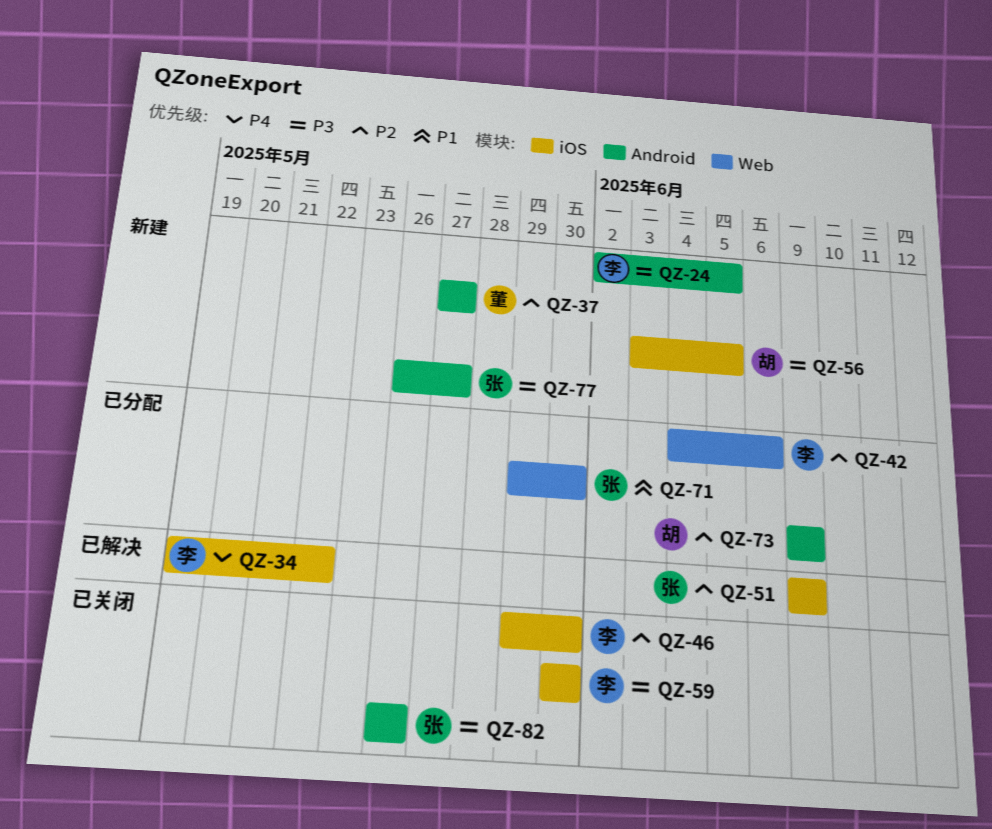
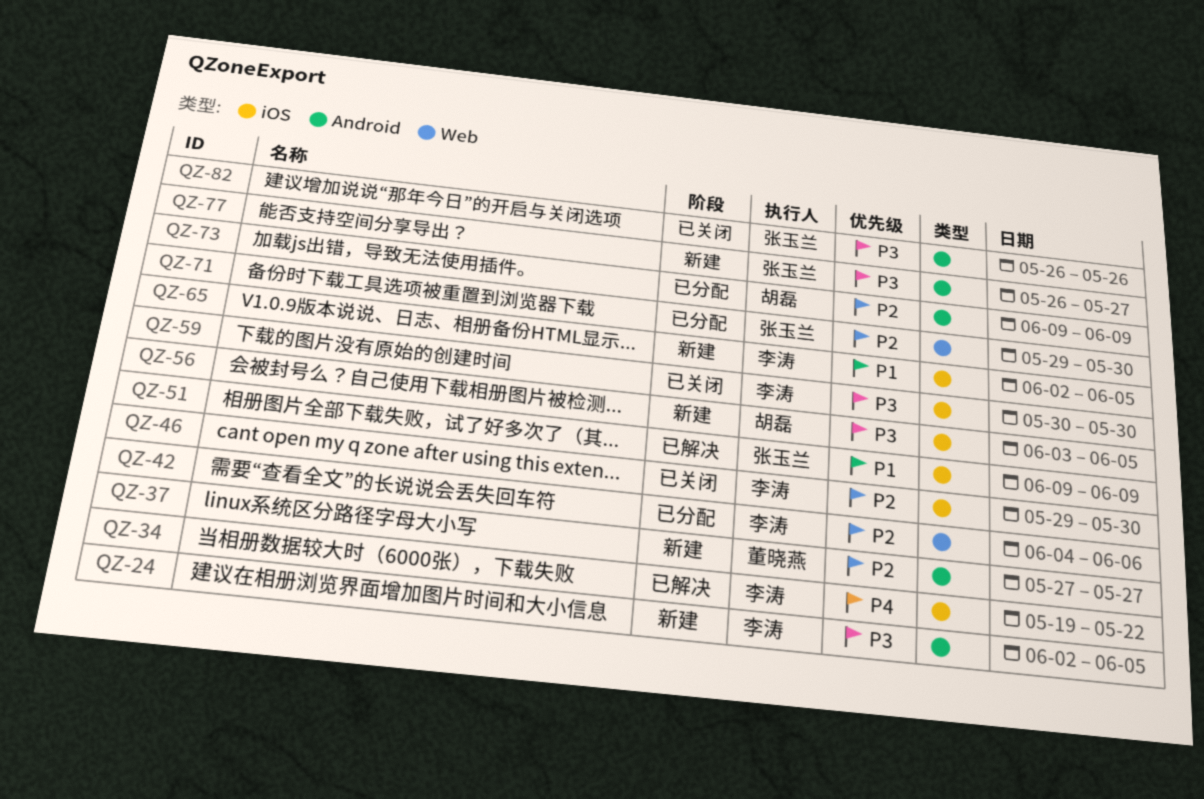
QZ-51, priority: P2 -> P1
QZ-65: none -> present
QZ-71, priority: P1 -> P2

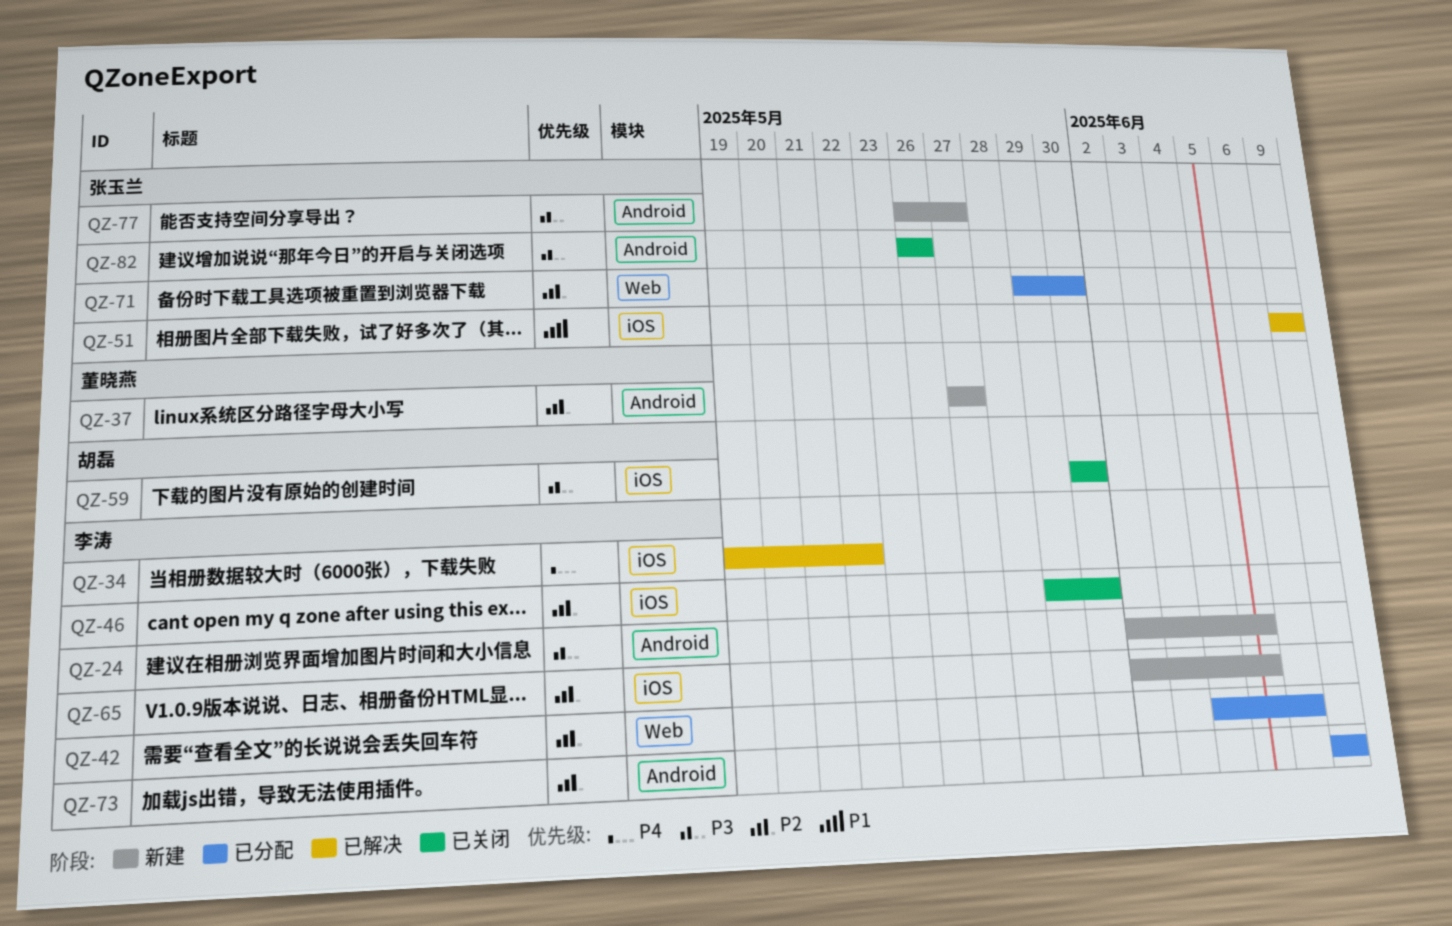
QZ-56: present -> none
QZ-59, owner: 李涛 -> 胡磊
QZ-65, priority: P1 -> P2
QZ-73, owner: 胡磊 -> 李涛

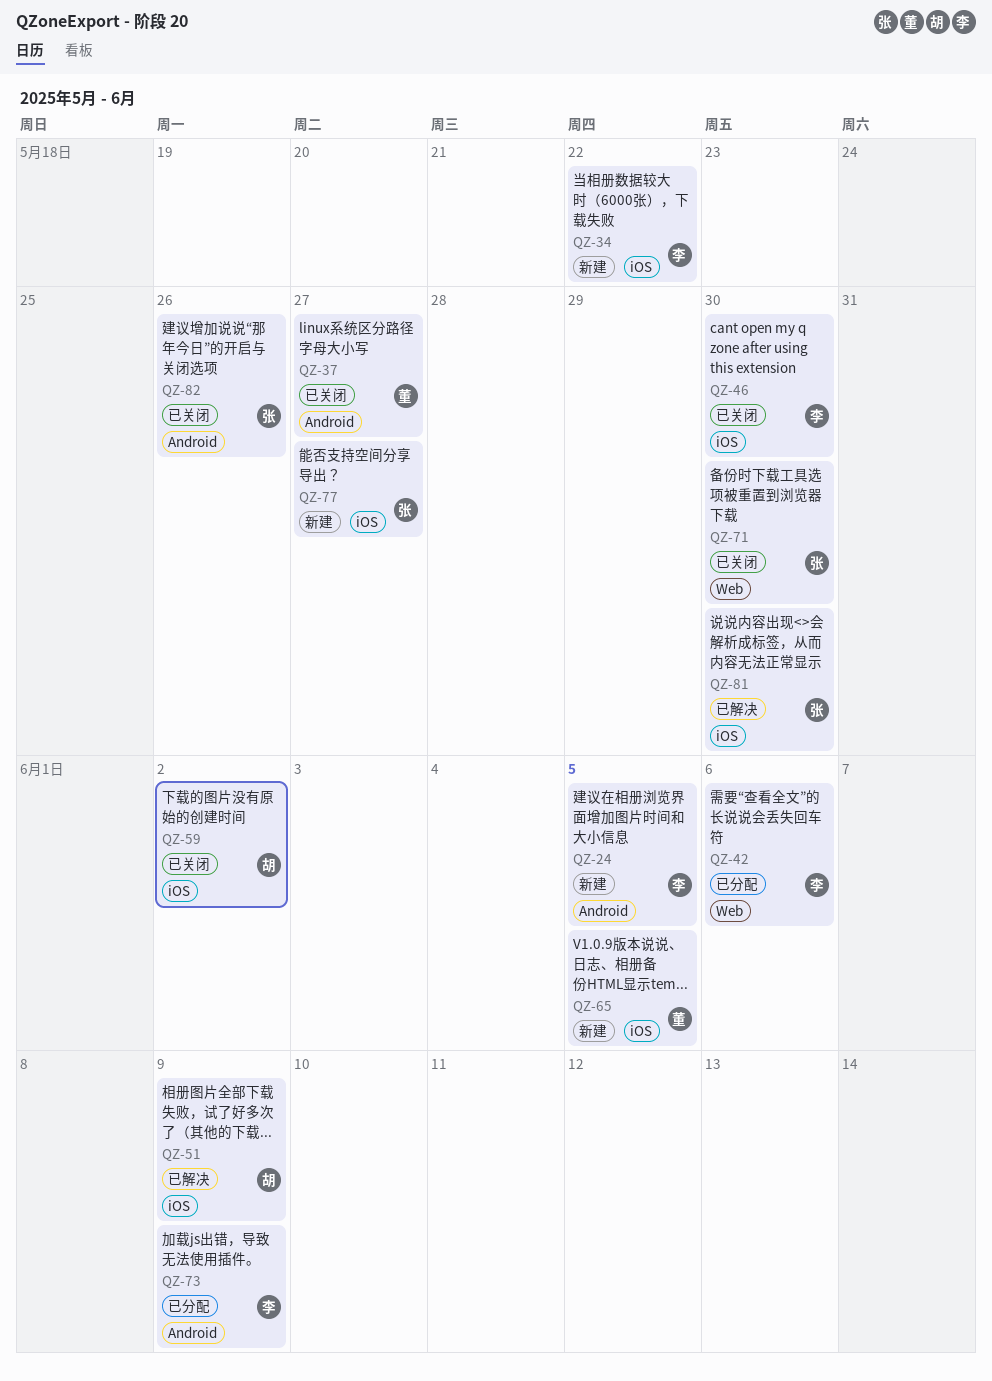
QZ-34, status: 已解决 -> 新建
QZ-37, status: 新建 -> 已关闭
QZ-51, owner: 张玉兰 -> 胡磊
QZ-59, due: May 30 -> Jun 2
QZ-65, owner: 李涛 -> 董晓燕
QZ-71, status: 已分配 -> 已关闭
QZ-77, label: Android -> iOS
QZ-81: none -> present

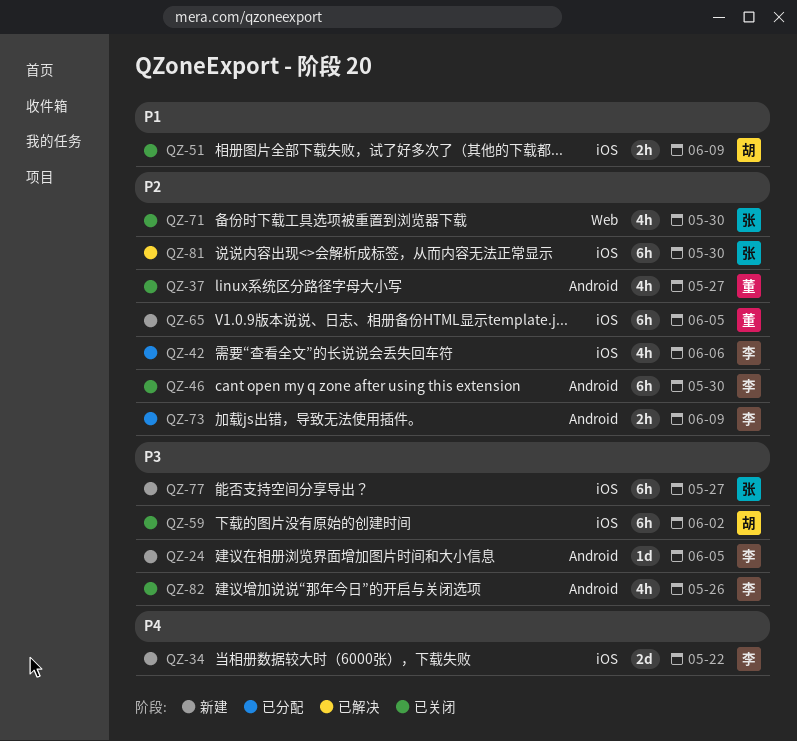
QZ-42, label: Web -> iOS
QZ-46, label: iOS -> Android
QZ-51, status: 已解决 -> 已关闭
QZ-82, owner: 张 -> 李

